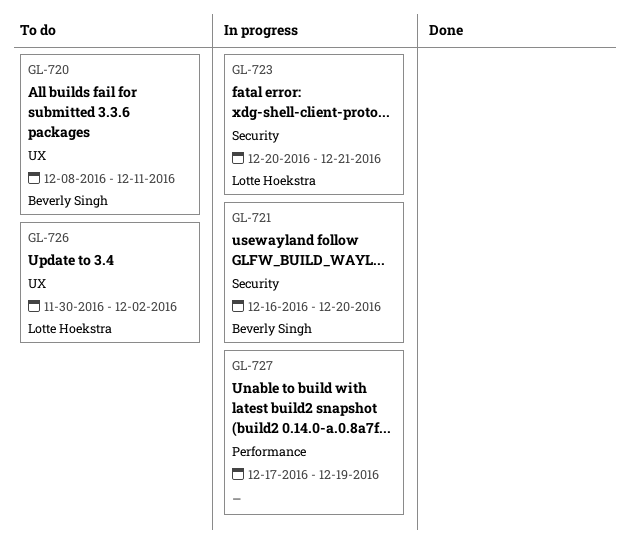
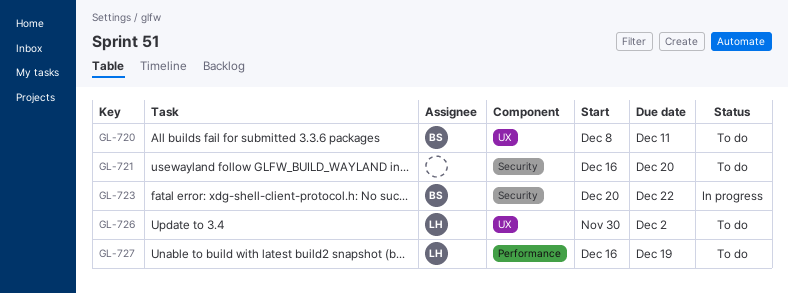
GL-721, status: In progress -> To do
GL-721, owner: Beverly Singh -> none
GL-723, owner: Lotte Hoekstra -> Beverly Singh
GL-723, due: Dec 21 -> Dec 22
GL-727, status: In progress -> To do
GL-727, owner: none -> Lotte Hoekstra
GL-727, start: Dec 17 -> Dec 16

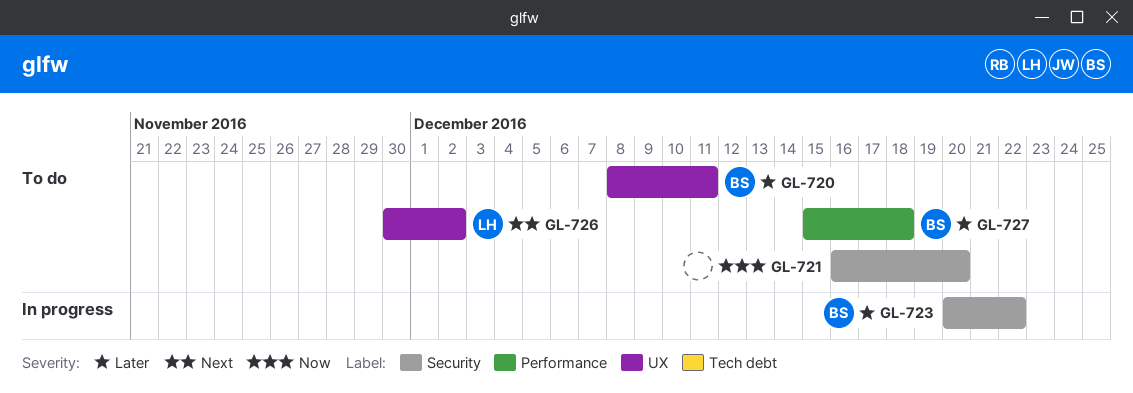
GL-727, owner: LH -> BS
GL-727, start: Dec 16 -> Dec 15
GL-727, due: Dec 19 -> Dec 18

